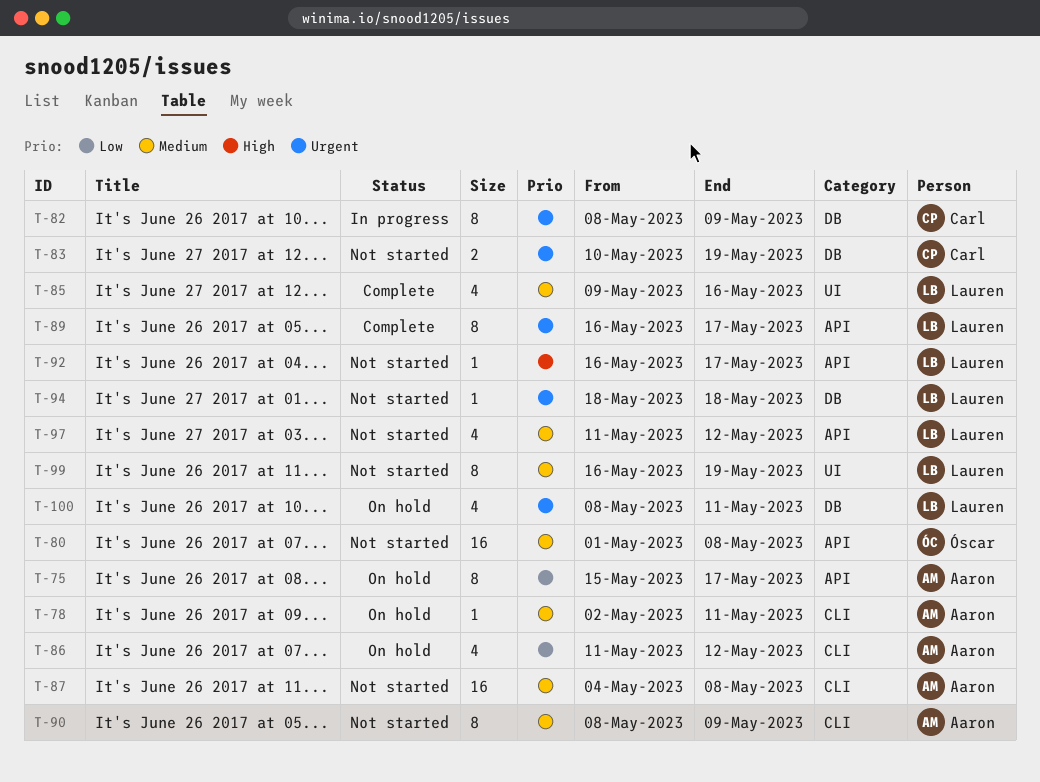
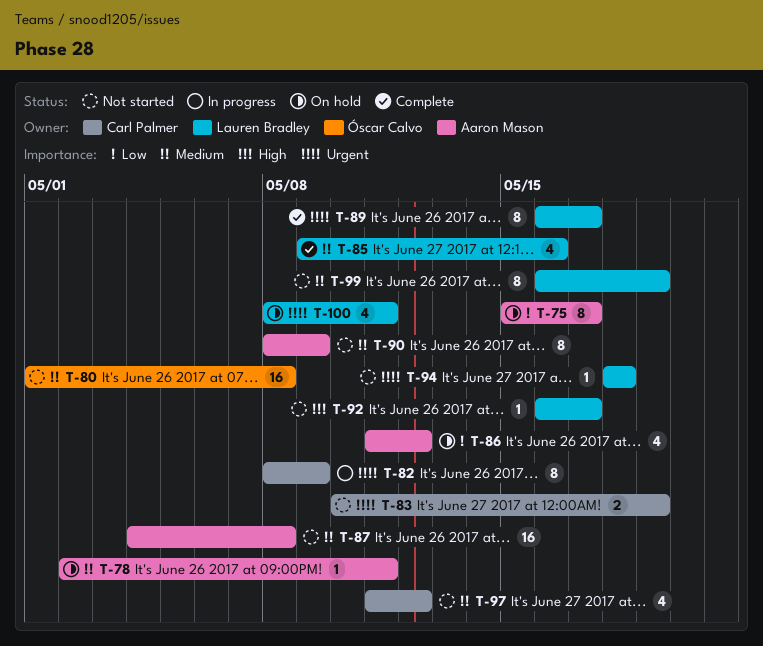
T-97, owner: Lauren Bradley -> Carl Palmer

